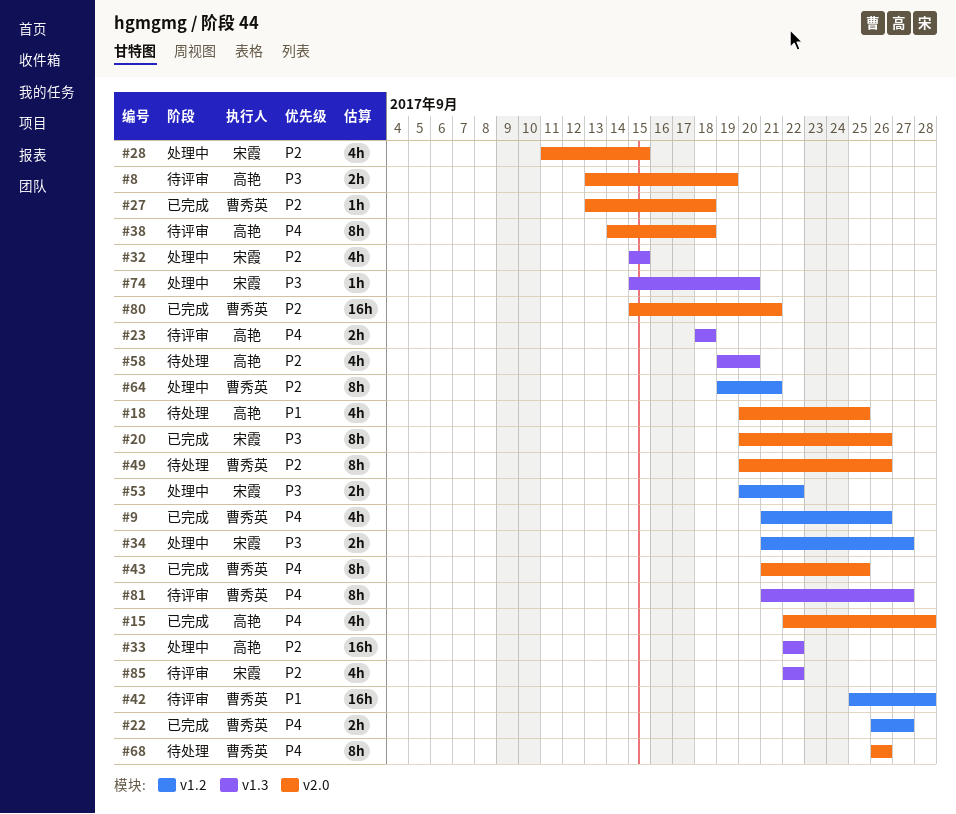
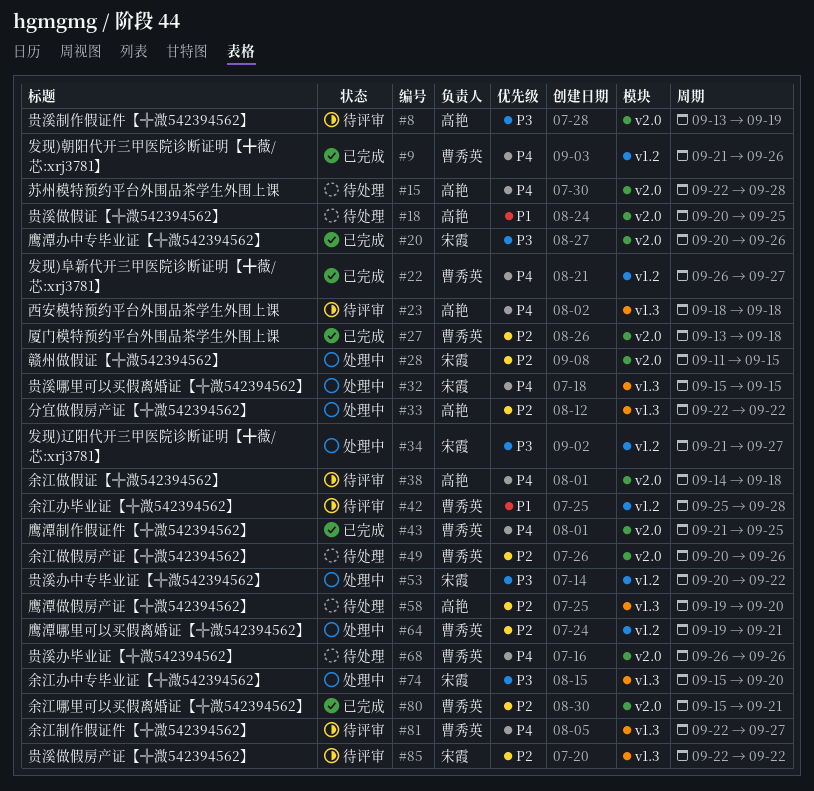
#15, status: 已完成 -> 待处理
#32, priority: P2 -> P4
#81, start: Sep 21 -> Sep 22

